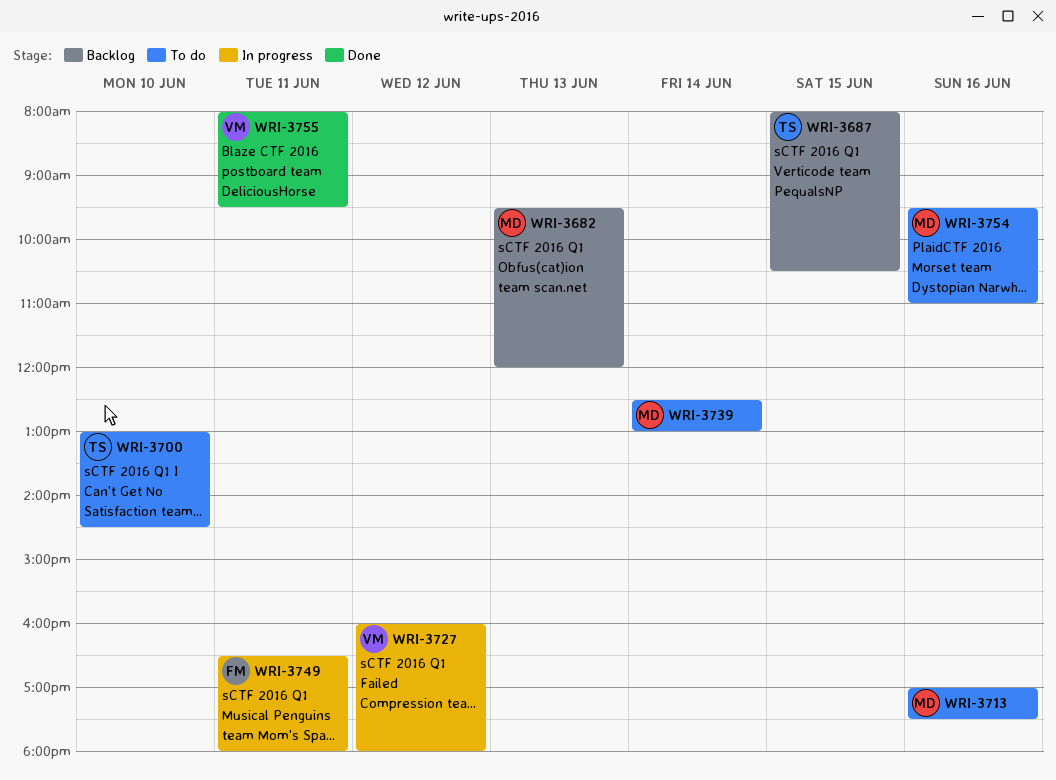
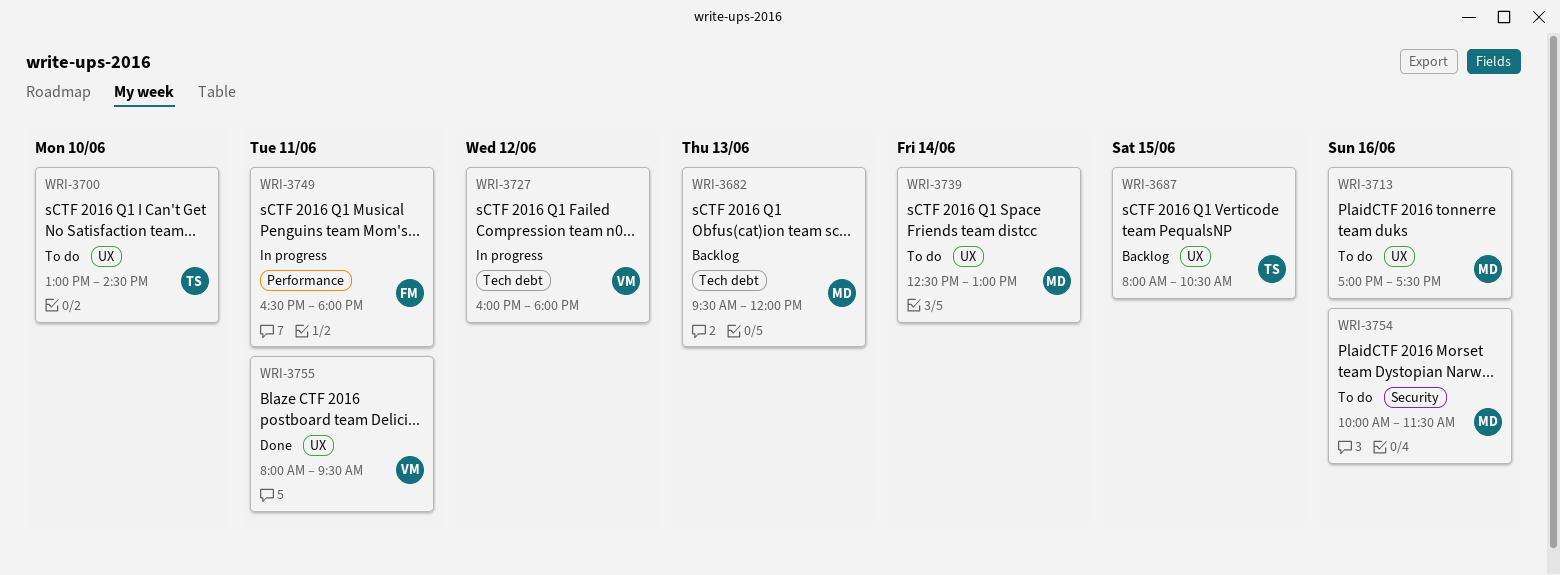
WRI-3754, begins: 09:30 -> 10:00
WRI-3754, ends: 11:00 -> 11:30

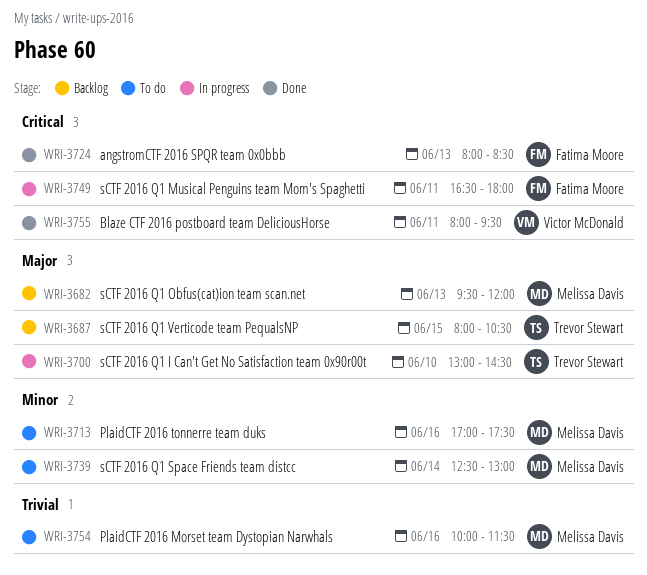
WRI-3700, status: To do -> In progress
WRI-3724: none -> present
WRI-3727: present -> none

